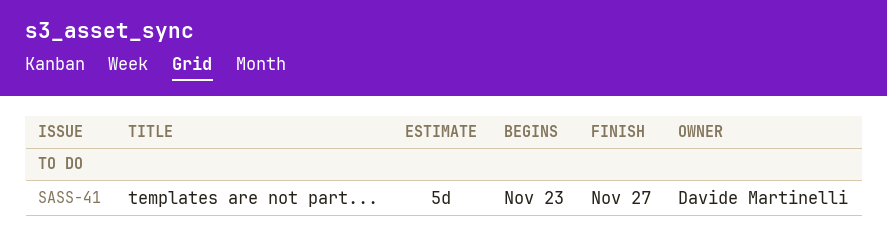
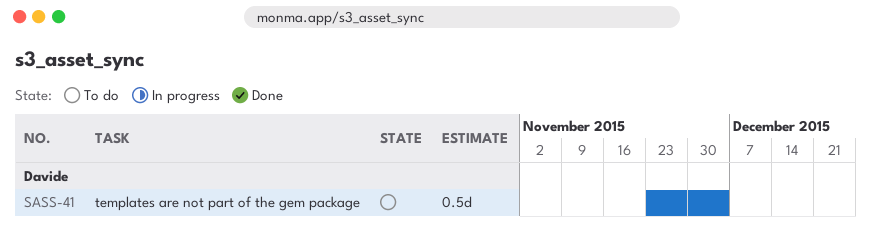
SASS-41, estimate: 5d -> 0.5d
SASS-41, due: Nov 27 -> Dec 4

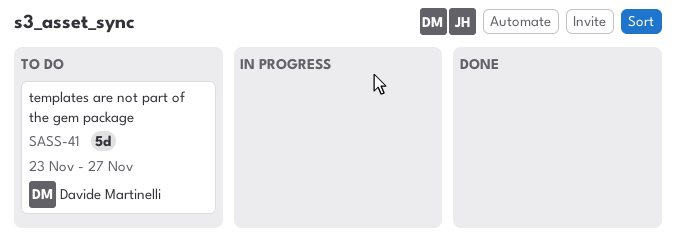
SASS-41, estimate: 0.5d -> 5d
SASS-41, due: Dec 4 -> Nov 27

